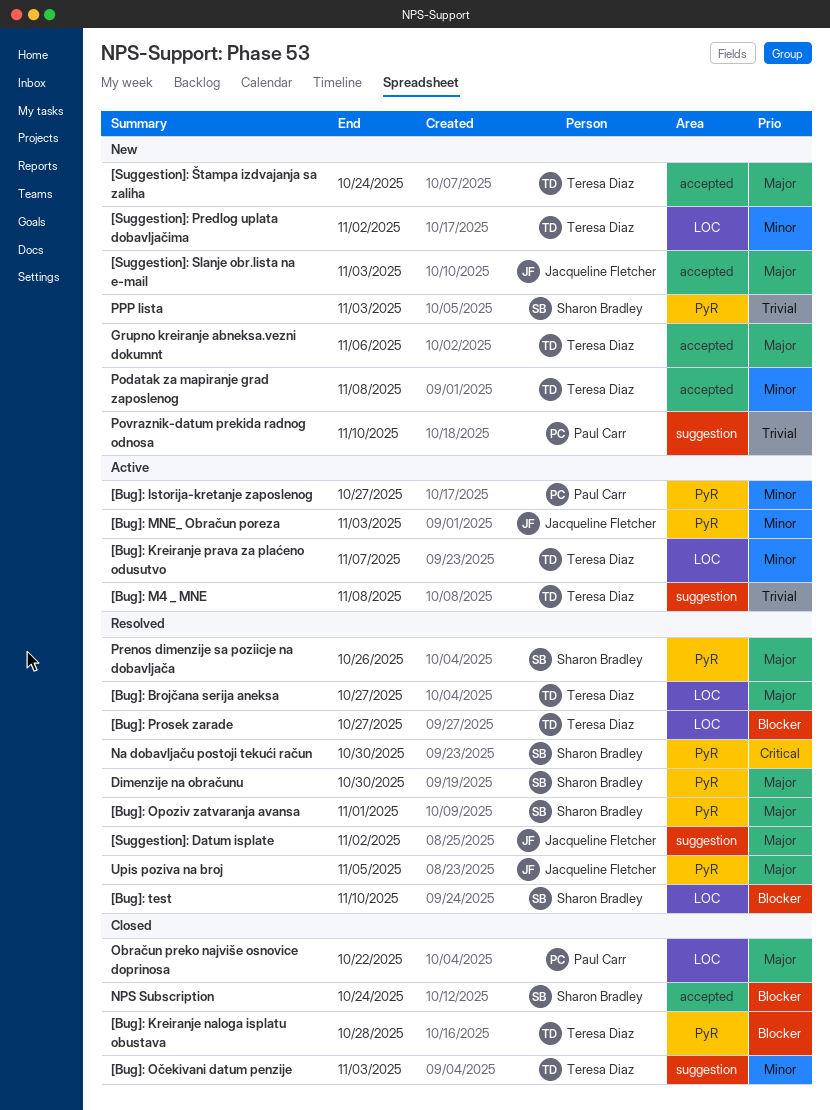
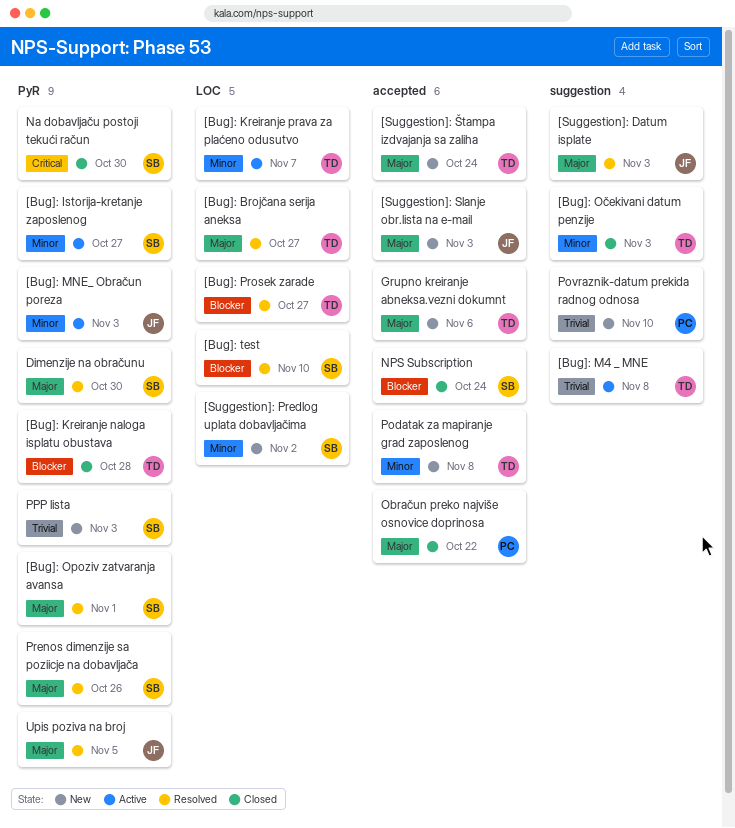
[Bug]: Istorija-kretanje zaposlenog, owner: Paul Carr -> Sharon Bradley
[Suggestion]: Datum isplate, due: Nov 2 -> Nov 3
[Suggestion]: Predlog uplata dobavljačima, owner: Teresa Diaz -> Sharon Bradley
Na dobavljaču postoji tekući račun, status: Resolved -> Closed
Obračun preko najviše osnovice doprinosa, label: LOC -> accepted

